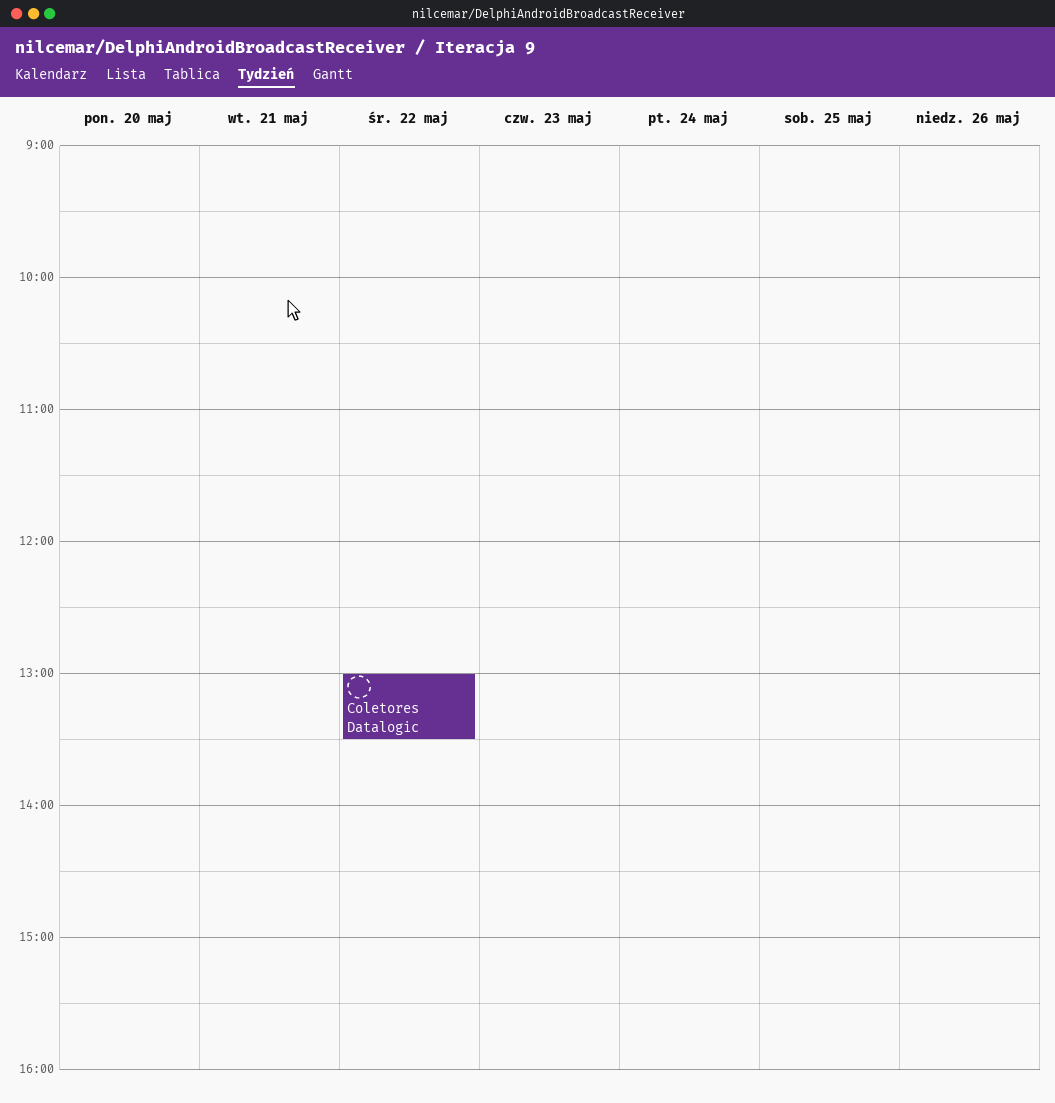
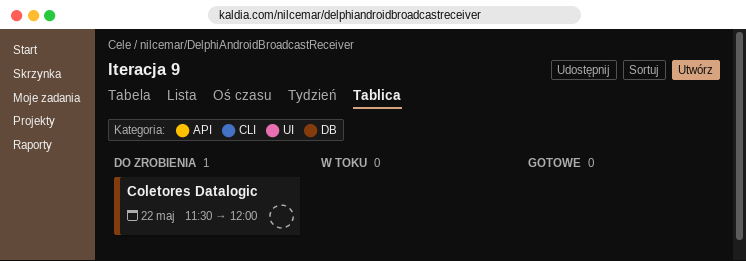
Coletores Datalogic, begins: 13:00 -> 11:30
Coletores Datalogic, ends: 13:30 -> 12:00

